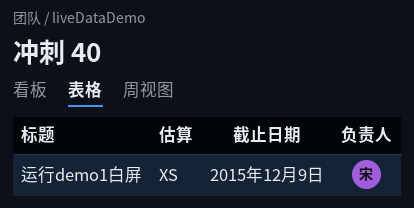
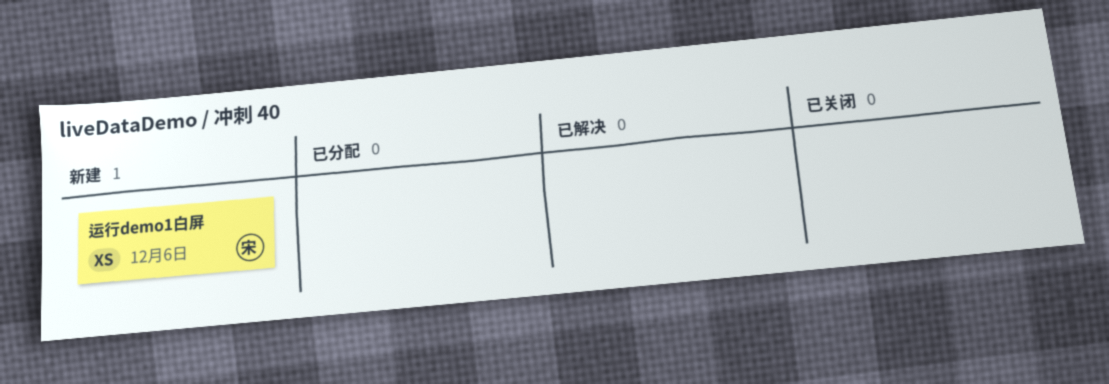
运行demo1白屏, due: Dec 9 -> Dec 6

